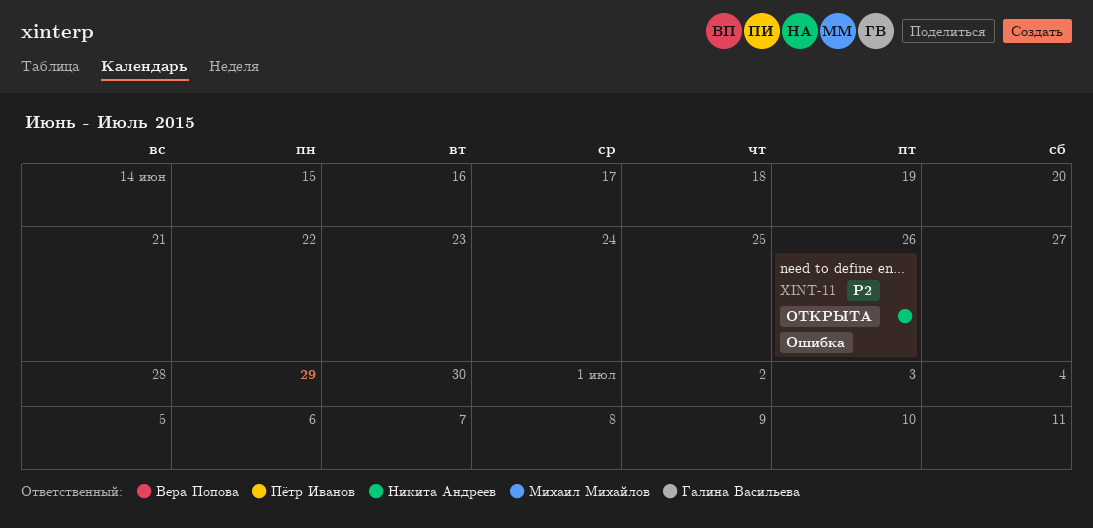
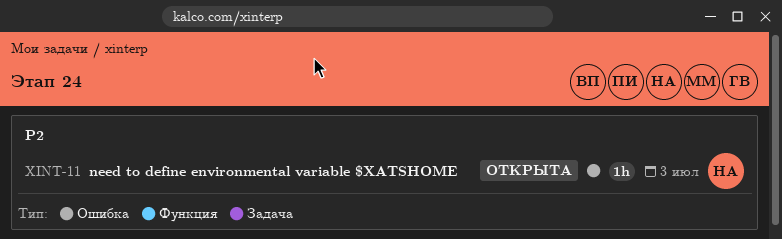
XINT-11, due: Jun 26 -> Jul 3

